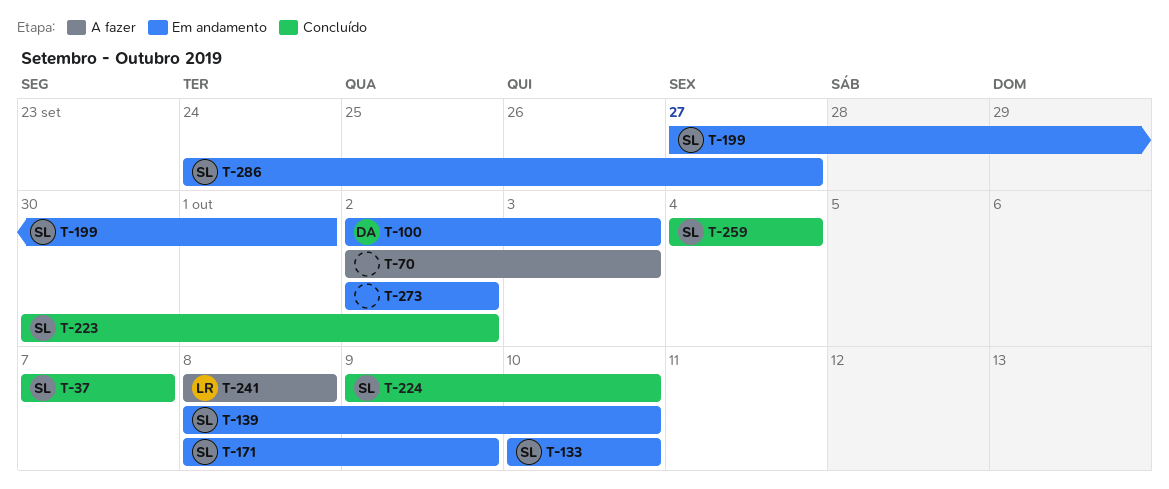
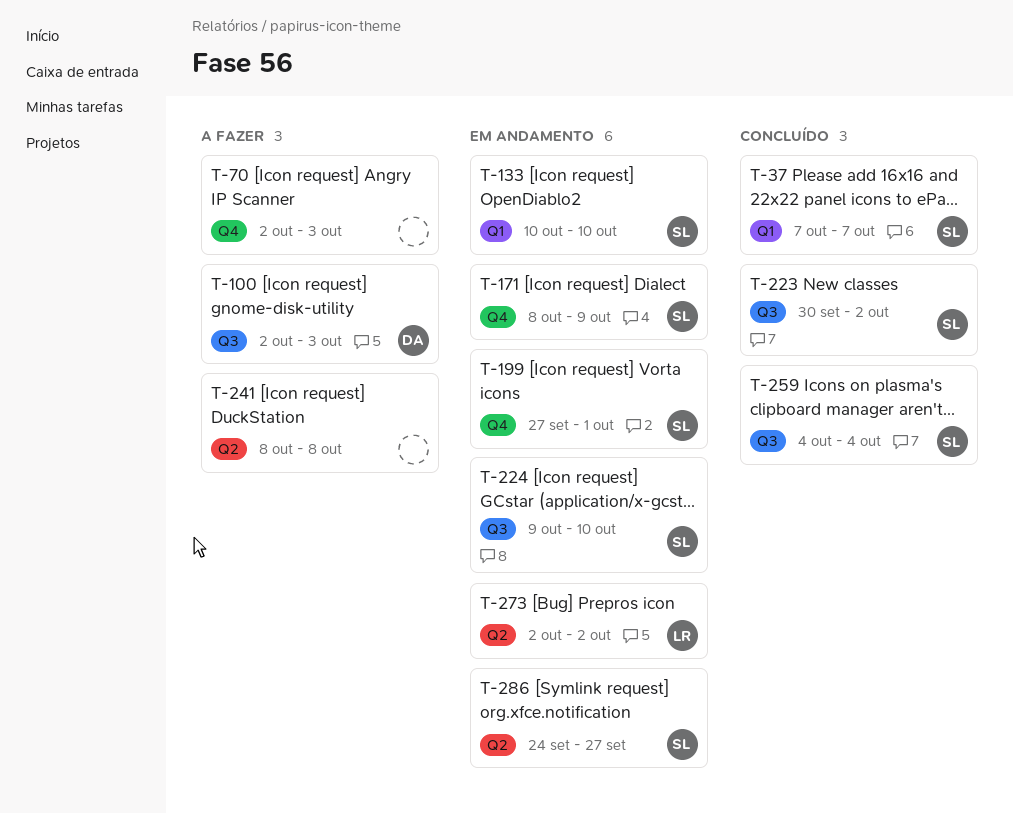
T-100, status: Em andamento -> A fazer
T-139: present -> none
T-224, status: Concluído -> Em andamento
T-241, owner: LR -> none
T-273, owner: none -> LR

